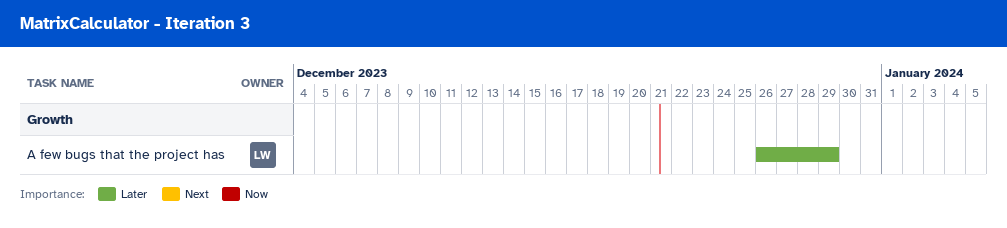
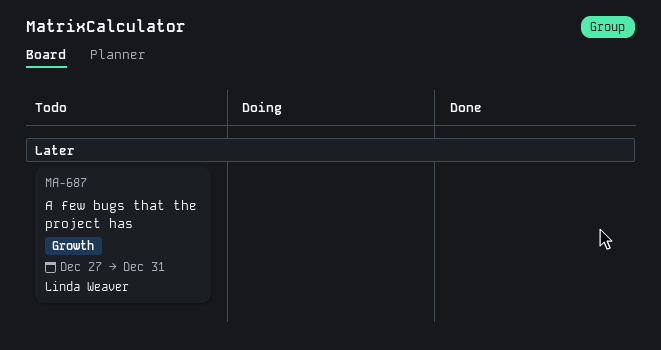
A few bugs that the project has, start: Dec 26 -> Dec 27
A few bugs that the project has, due: Dec 29 -> Dec 31

